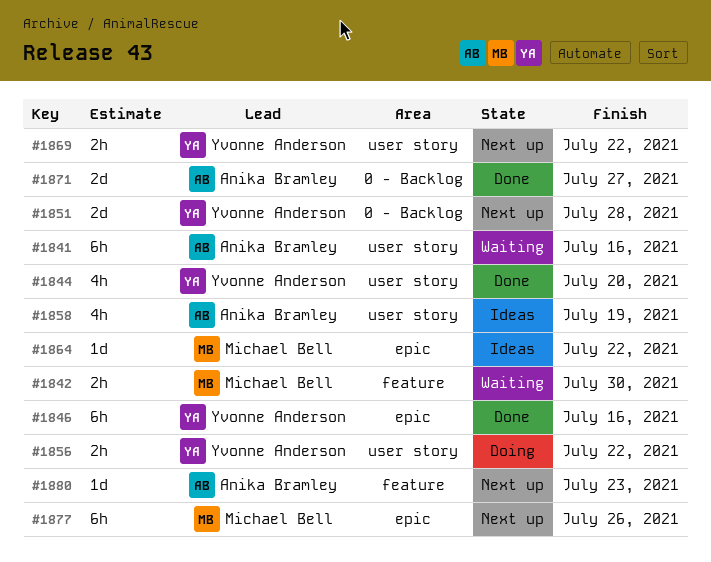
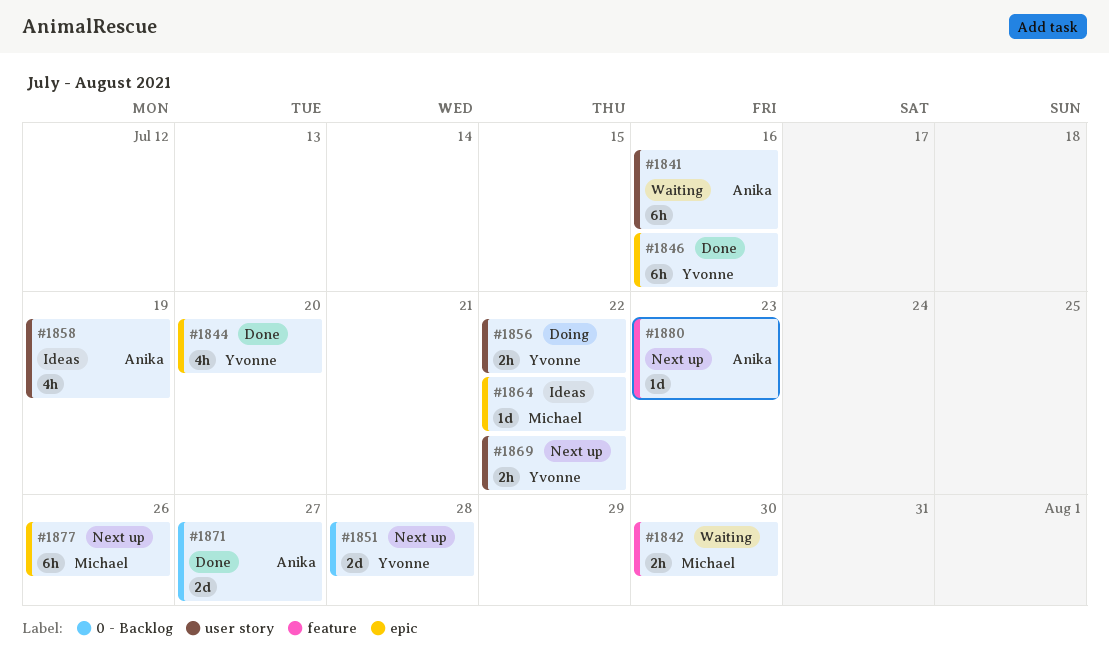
#1844, label: user story -> epic

